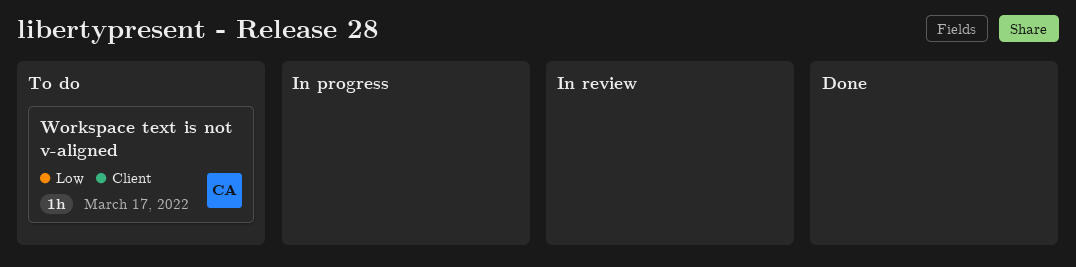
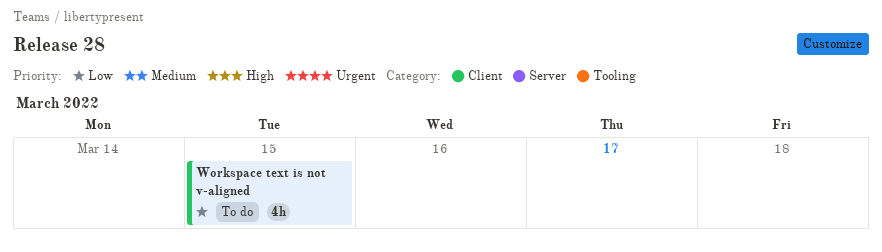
Workspace text is not v-aligned, estimate: 1h -> 4h
Workspace text is not v-aligned, due: Mar 17 -> Mar 15

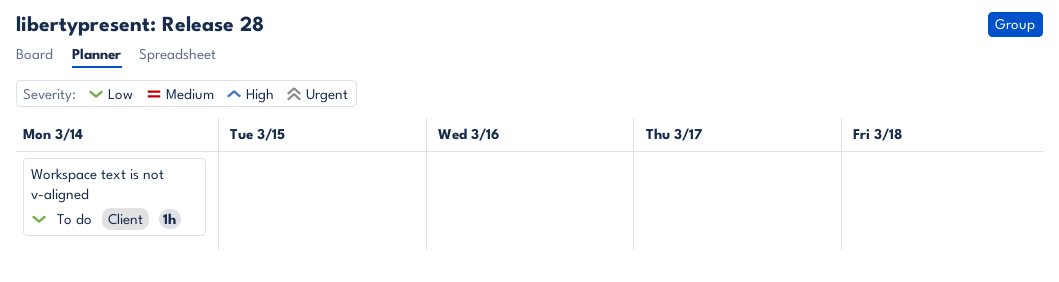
Workspace text is not v-aligned, estimate: 4h -> 1h
Workspace text is not v-aligned, due: Mar 15 -> Mar 14

